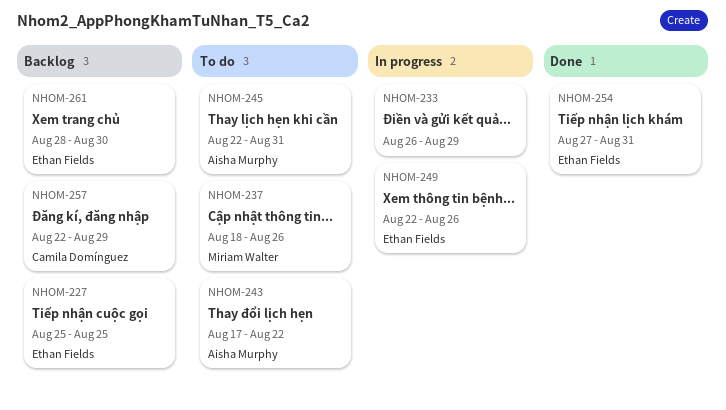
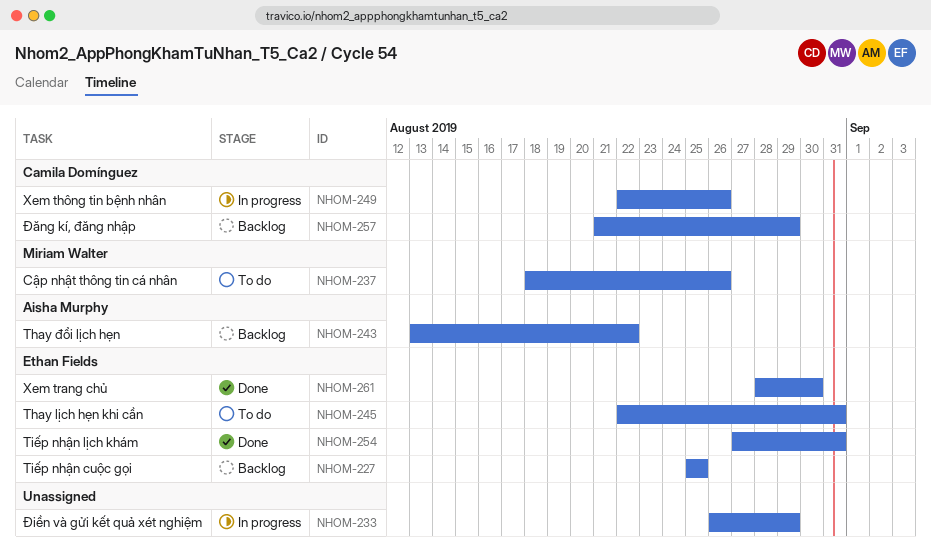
NHOM-243, status: To do -> Backlog
NHOM-243, start: Aug 17 -> Aug 13
NHOM-245, owner: Aisha Murphy -> Ethan Fields
NHOM-249, owner: Ethan Fields -> Camila Domínguez
NHOM-257, start: Aug 22 -> Aug 21
NHOM-261, status: Backlog -> Done

